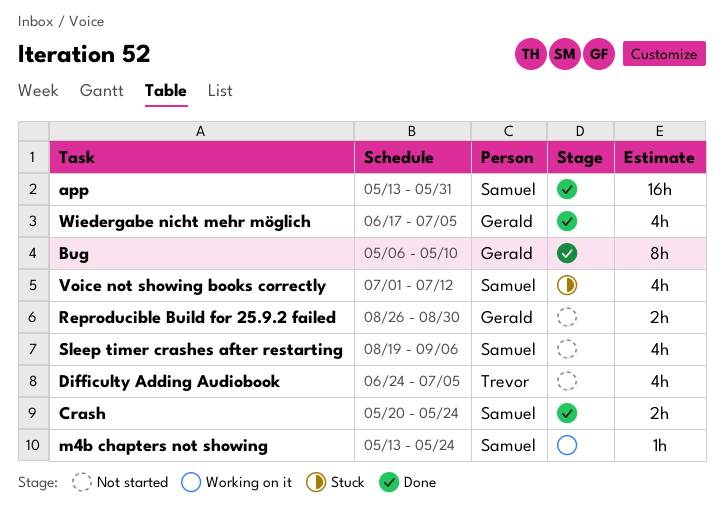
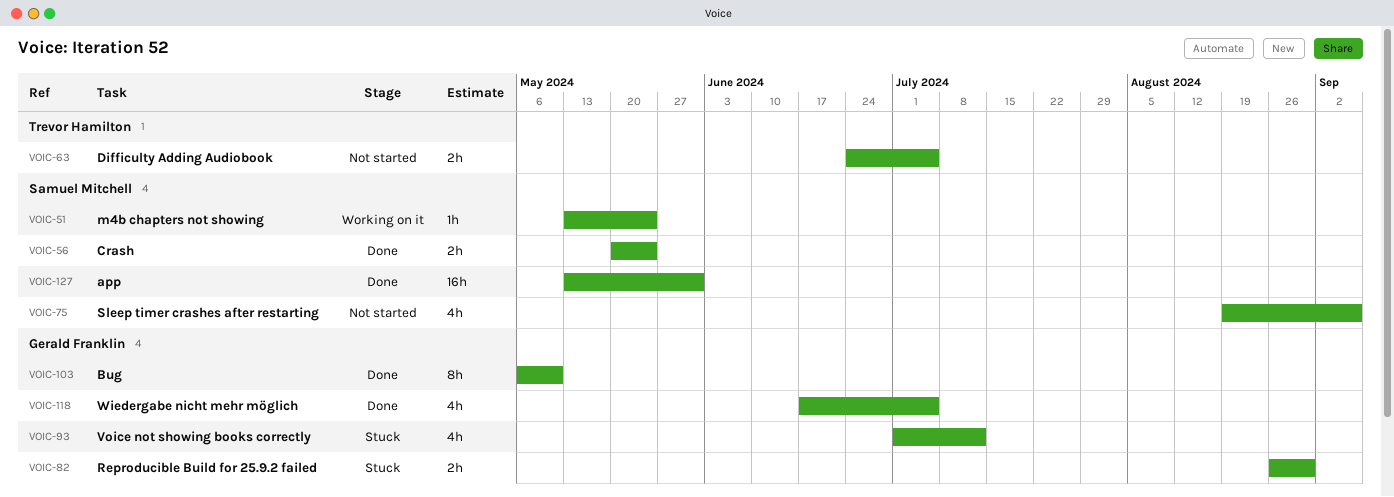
Difficulty Adding Audiobook, estimate: 4h -> 2h
Reproducible Build for 25.9.2 failed, status: Not started -> Stuck
Voice not showing books correctly, owner: Samuel Mitchell -> Gerald Franklin

